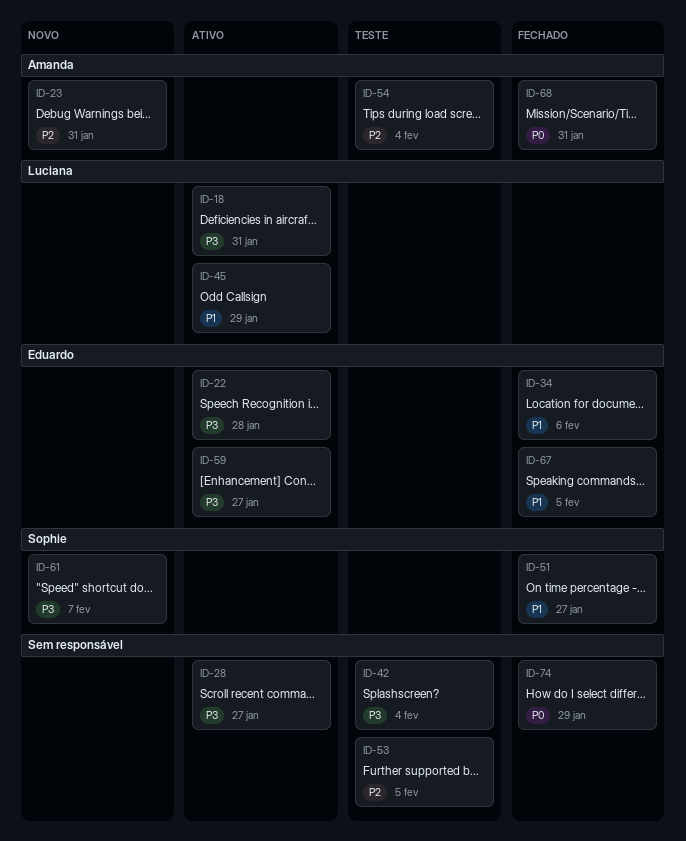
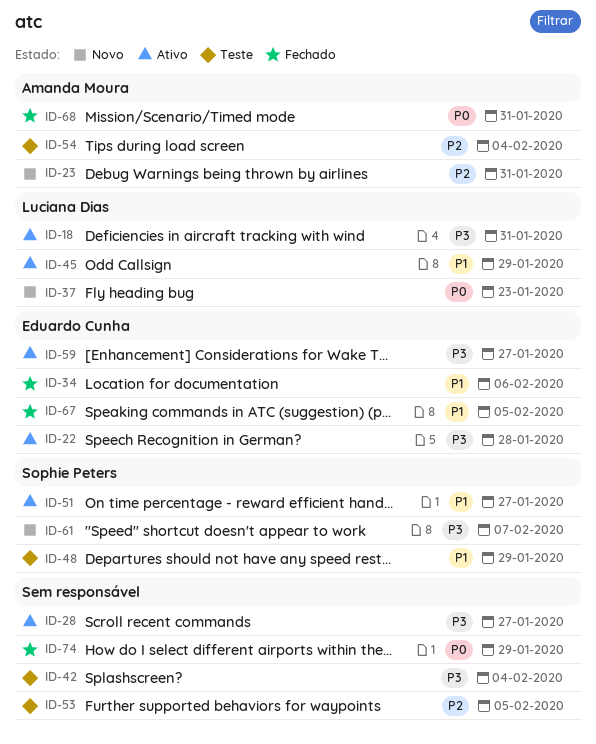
ID-37: none -> present
ID-48: none -> present
ID-51, status: Fechado -> Ativo

